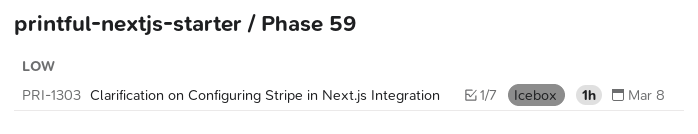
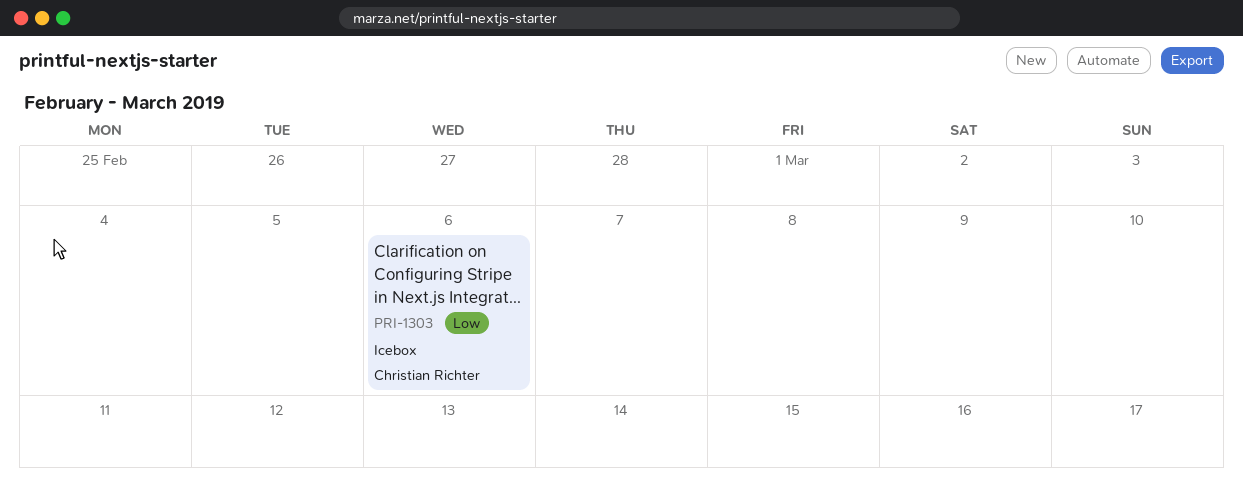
PRI-1303, due: Mar 8 -> Mar 6

